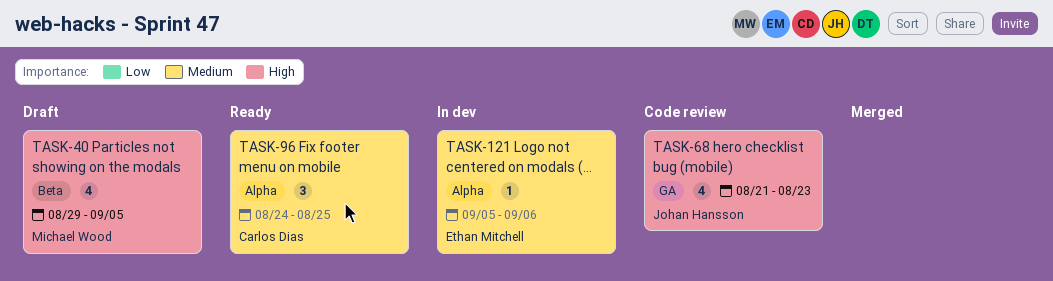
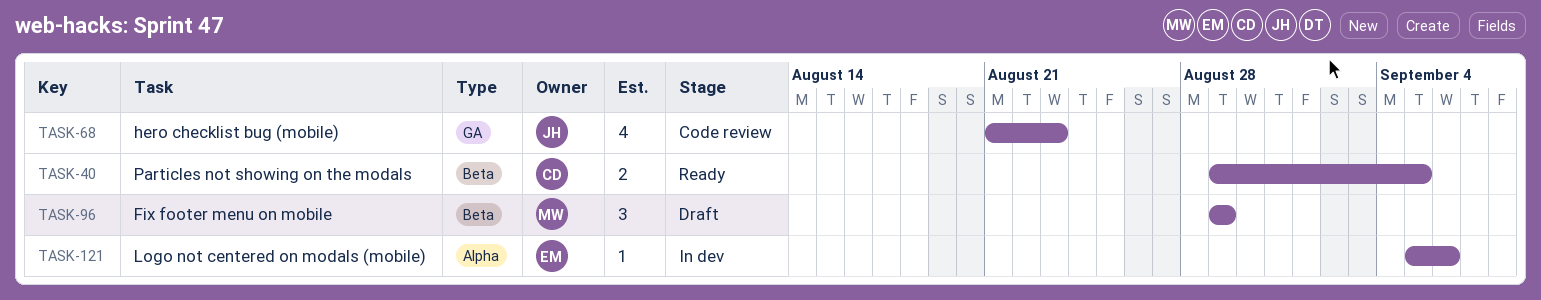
TASK-40, status: Draft -> Ready
TASK-40, owner: Michael Wood -> Carlos Dias
TASK-40, estimate: 4 -> 2
TASK-96, status: Ready -> Draft
TASK-96, owner: Carlos Dias -> Michael Wood
TASK-96, label: Alpha -> Beta
TASK-96, start: Aug 24 -> Aug 29
TASK-96, due: Aug 25 -> Aug 29

